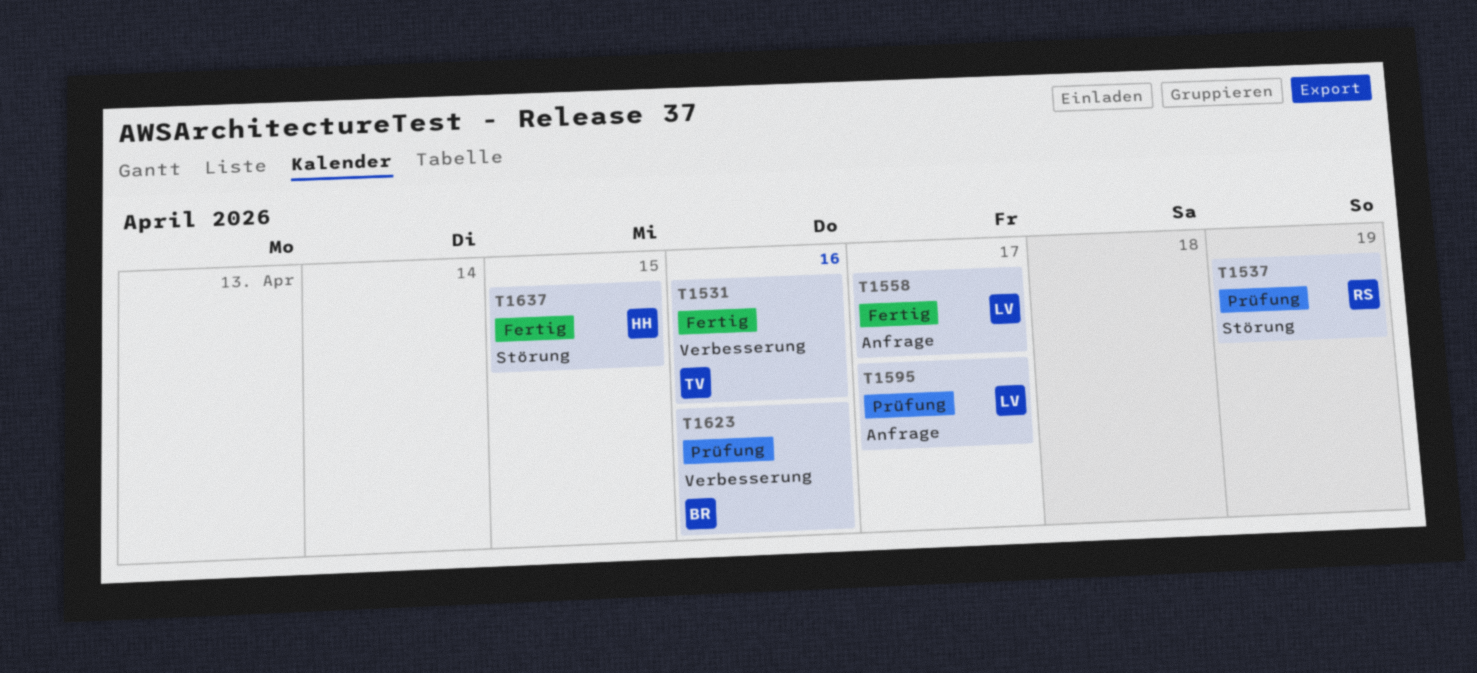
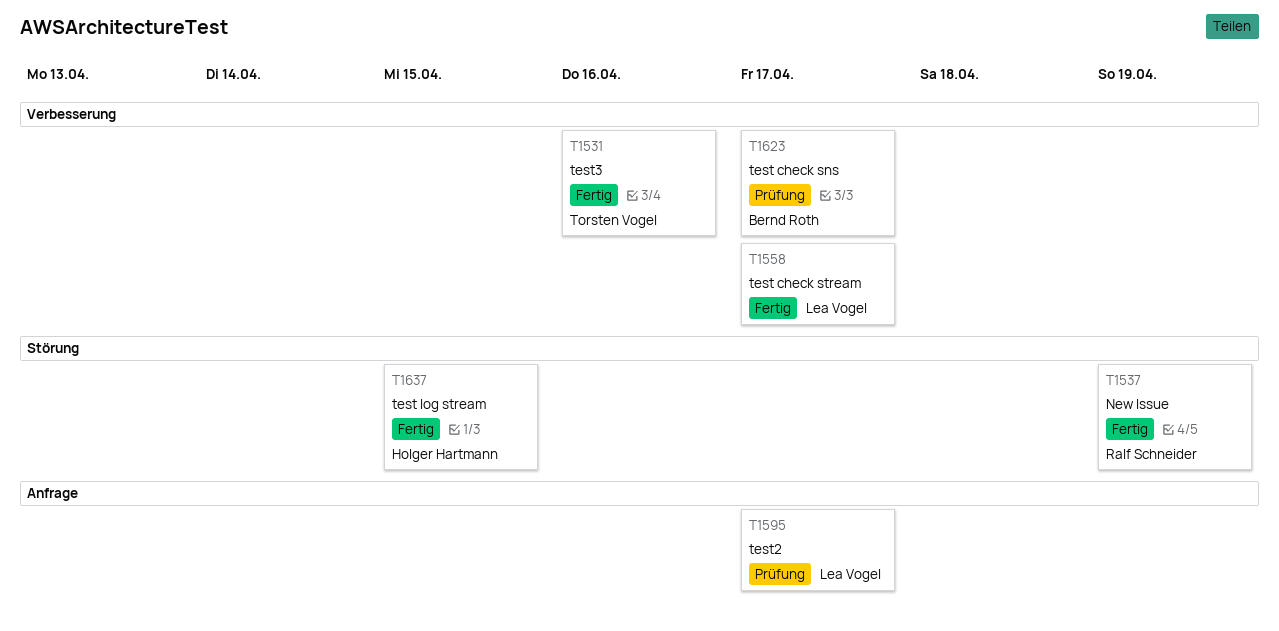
T1537, status: Prüfung -> Fertig
T1558, label: Anfrage -> Verbesserung
T1623, due: Apr 16 -> Apr 17

